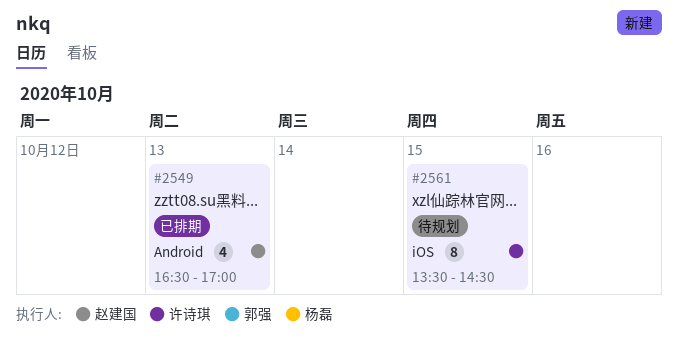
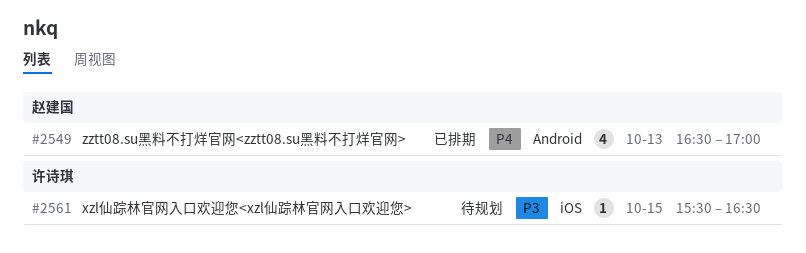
#2561, estimate: 8 -> 1
#2561, begins: 13:30 -> 15:30
#2561, ends: 14:30 -> 16:30

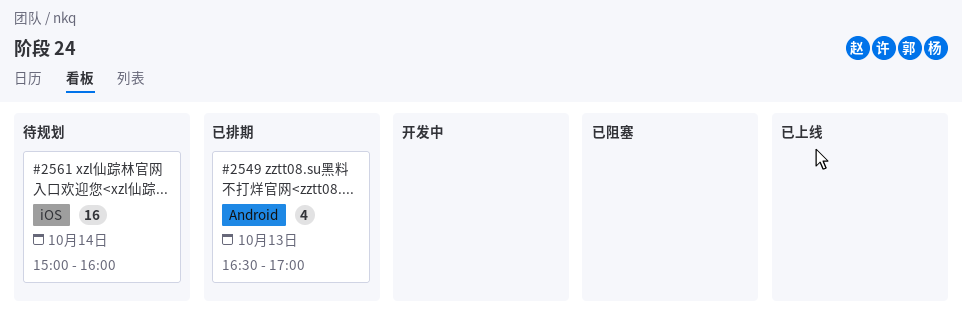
#2561, estimate: 1 -> 16
#2561, day: Oct 15 -> Oct 14
#2561, begins: 15:30 -> 15:00
#2561, ends: 16:30 -> 16:00

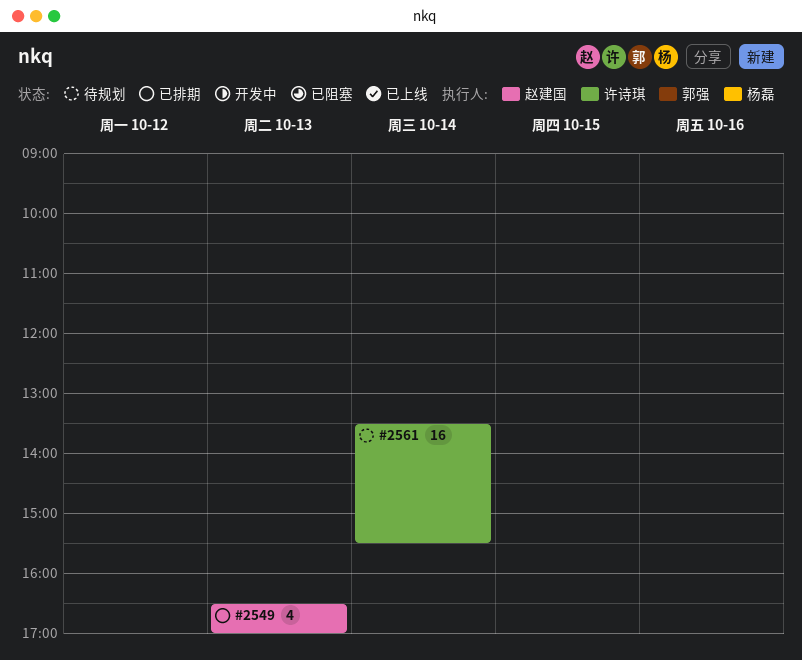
#2561, begins: 15:00 -> 13:30
#2561, ends: 16:00 -> 15:30

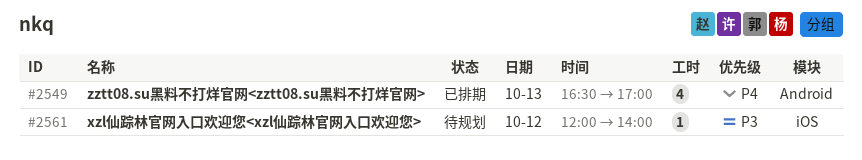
#2561, estimate: 16 -> 1
#2561, day: Oct 14 -> Oct 12
#2561, begins: 13:30 -> 12:00
#2561, ends: 15:30 -> 14:00

